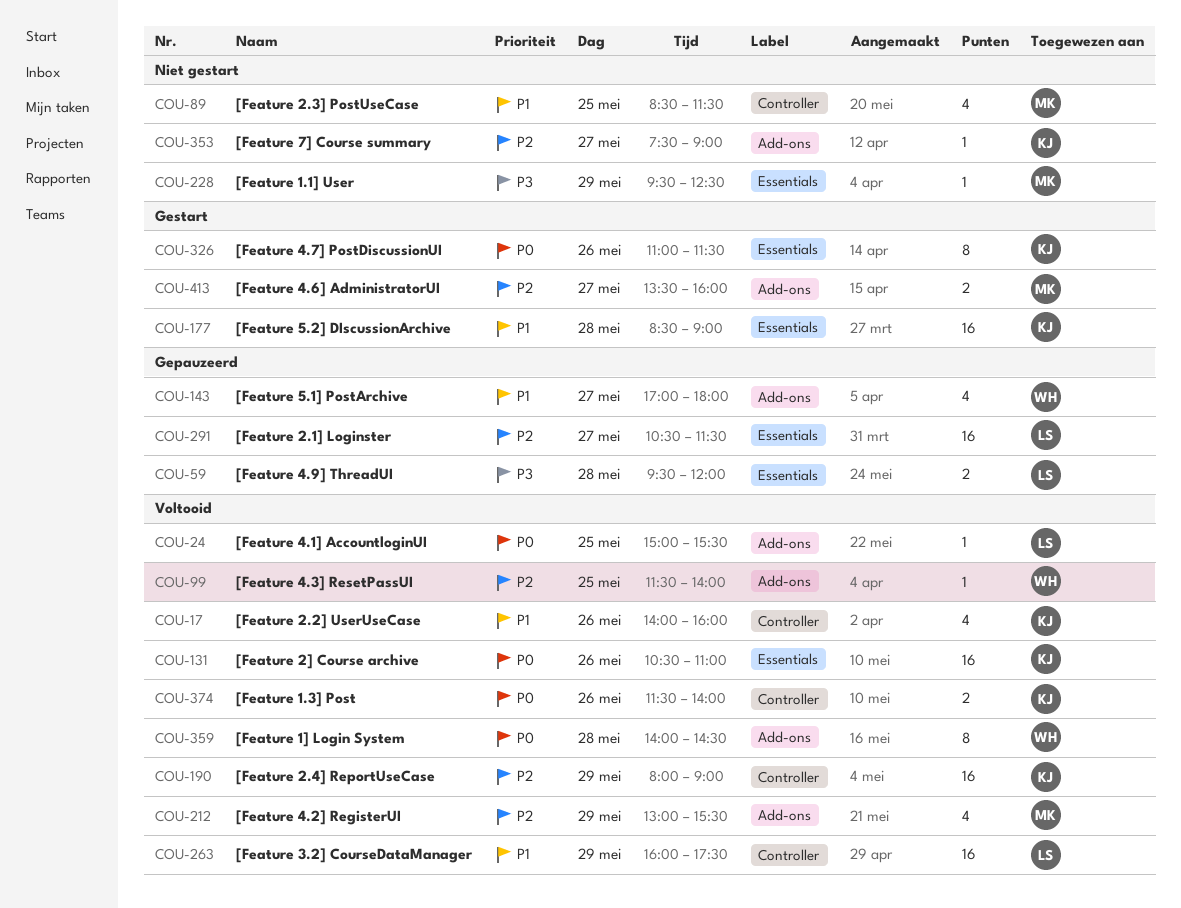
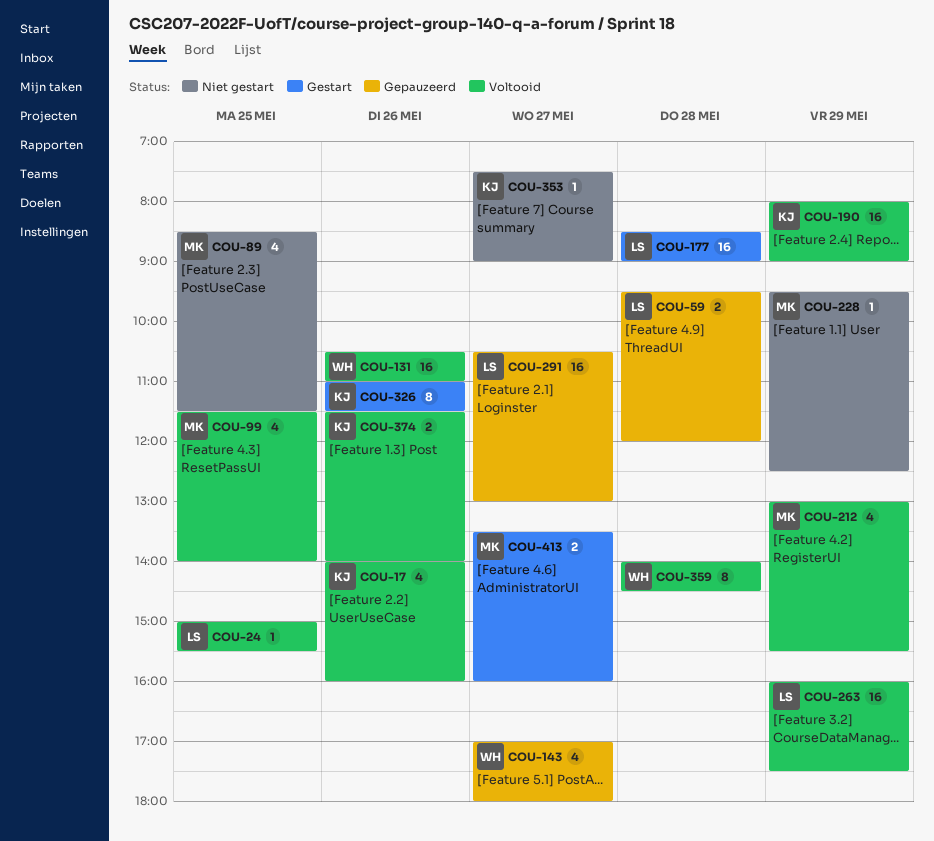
COU-99, owner: WH -> MK
COU-99, estimate: 1 -> 4
COU-131, owner: KJ -> WH
COU-177, owner: KJ -> LS
COU-291, ends: 11:30 -> 13:00

